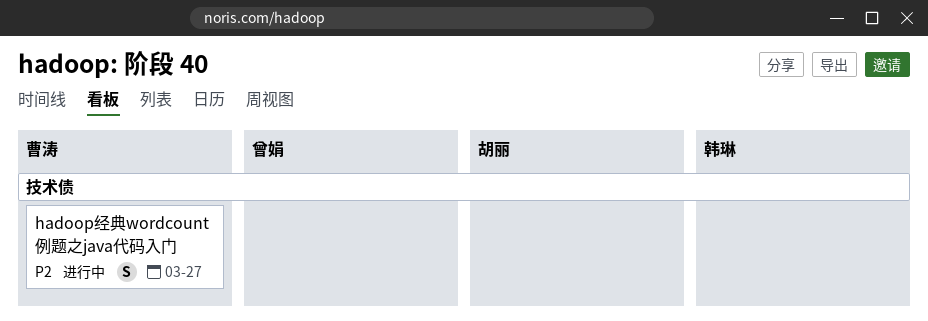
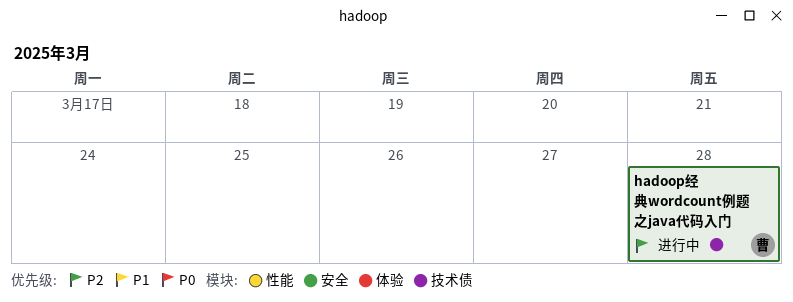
hadoop经典wordcount例题之java代码入门, due: Mar 27 -> Mar 28

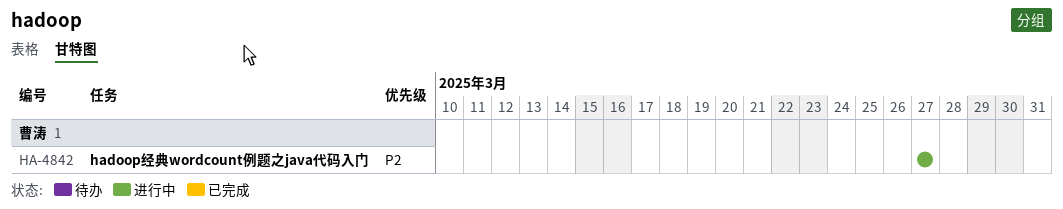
hadoop经典wordcount例题之java代码入门, due: Mar 28 -> Mar 27

